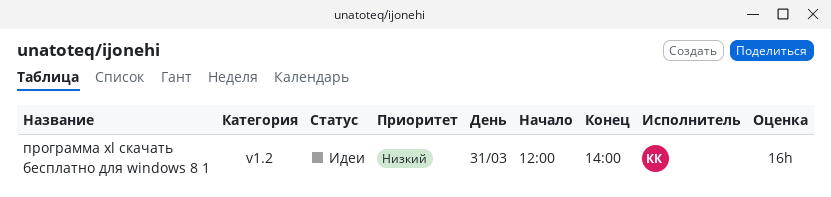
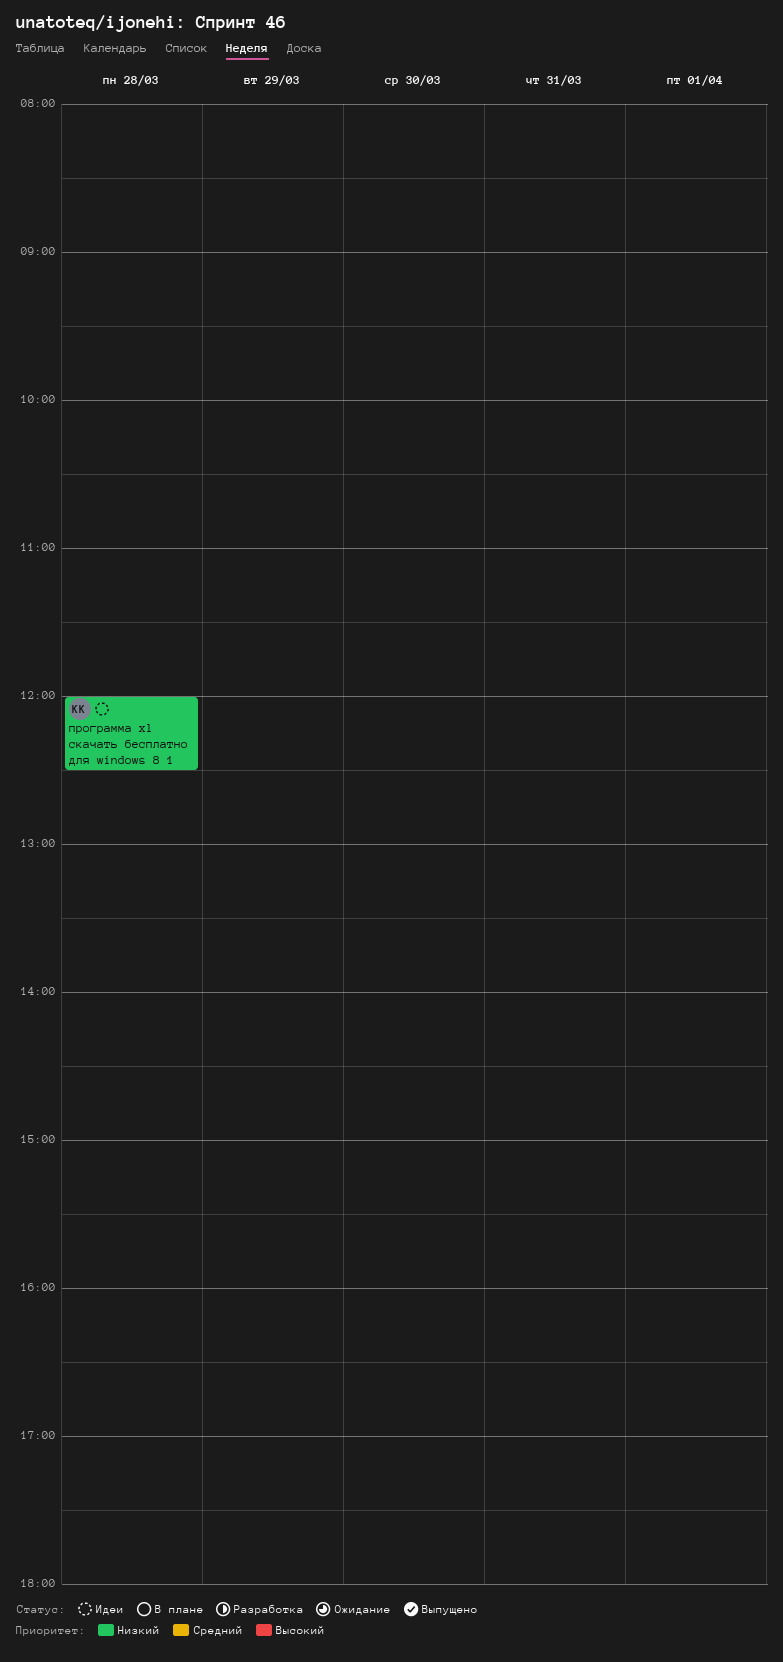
программа xl скачать бесплатно для windows 8 1, day: Mar 31 -> Mar 28
программа xl скачать бесплатно для windows 8 1, ends: 14:00 -> 12:30

